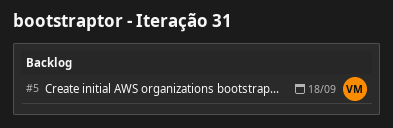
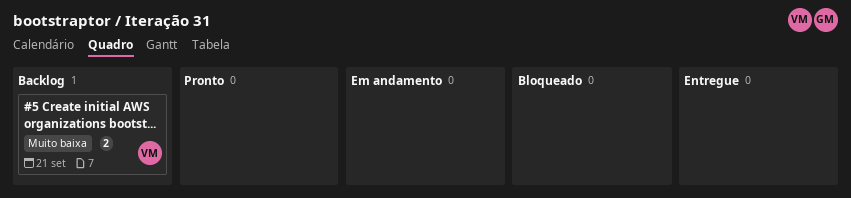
#5, due: Sep 18 -> Sep 21

